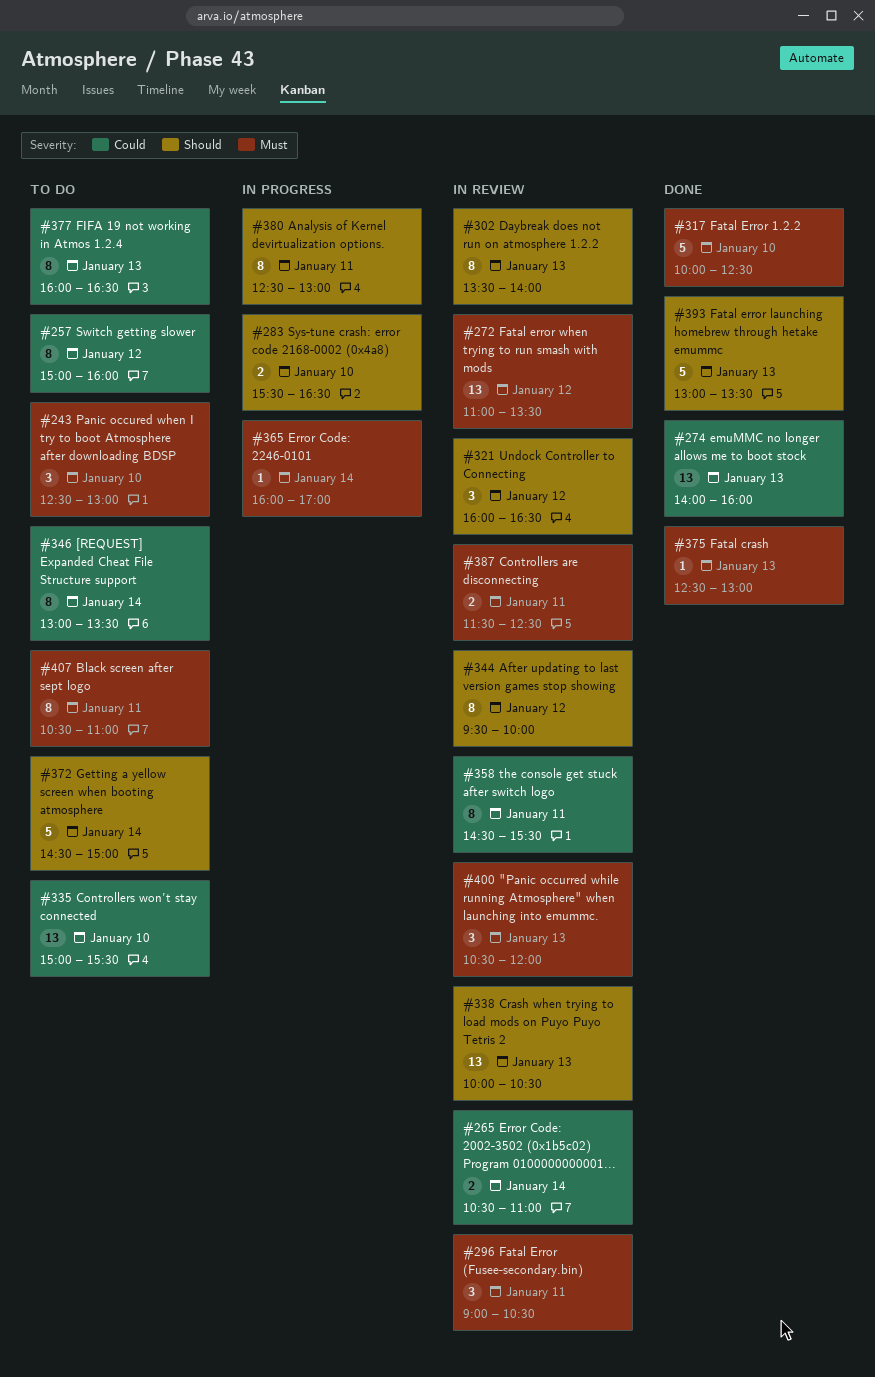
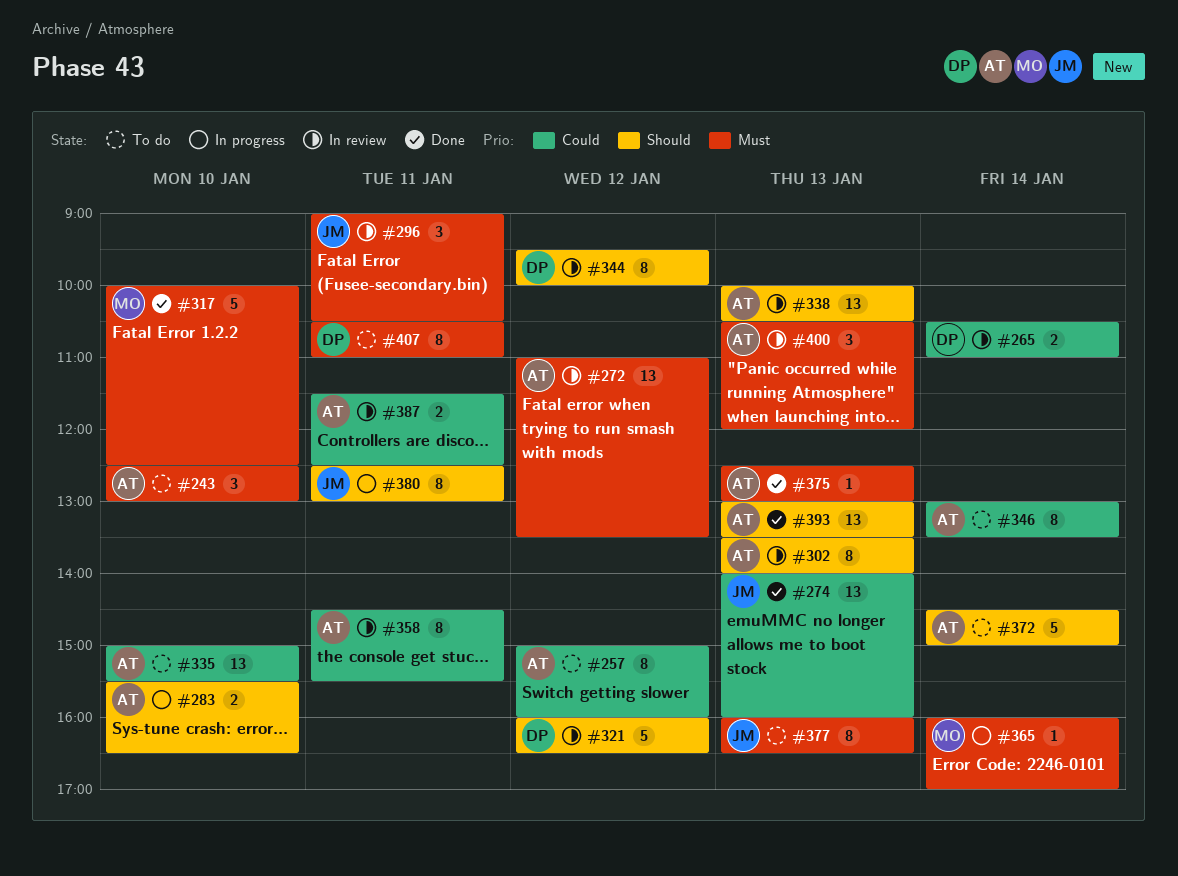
#321, estimate: 3 -> 5
#377, priority: Could -> Must
#387, priority: Must -> Could
#393, estimate: 5 -> 13

